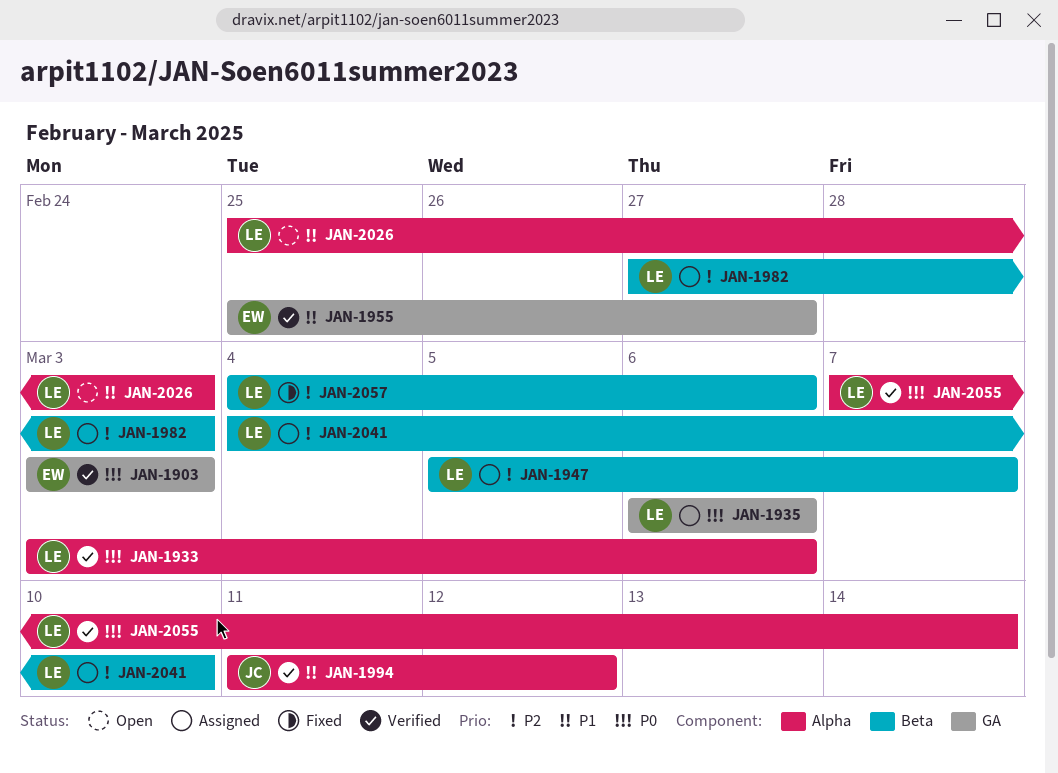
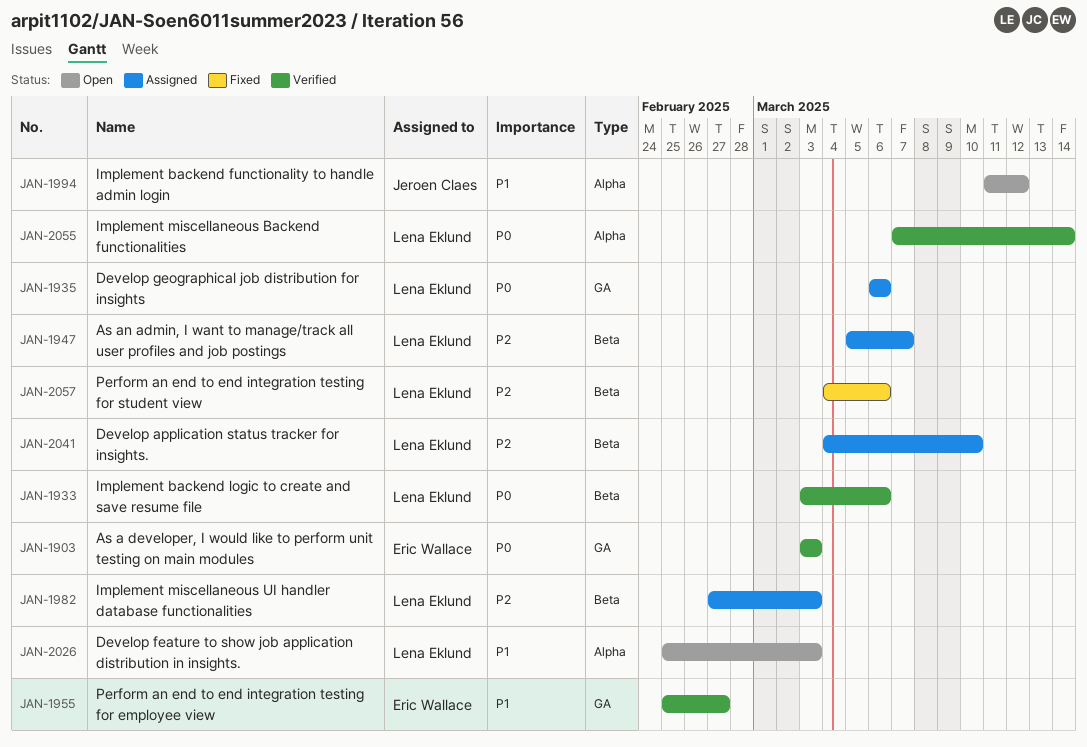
JAN-1933, label: Alpha -> Beta
JAN-1994, status: Verified -> Open

